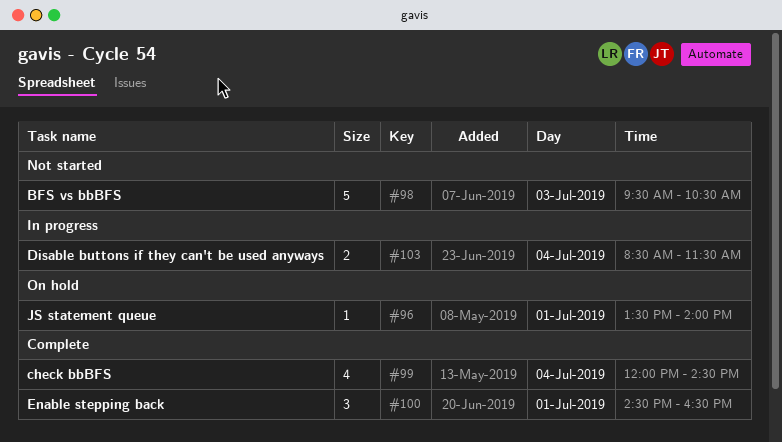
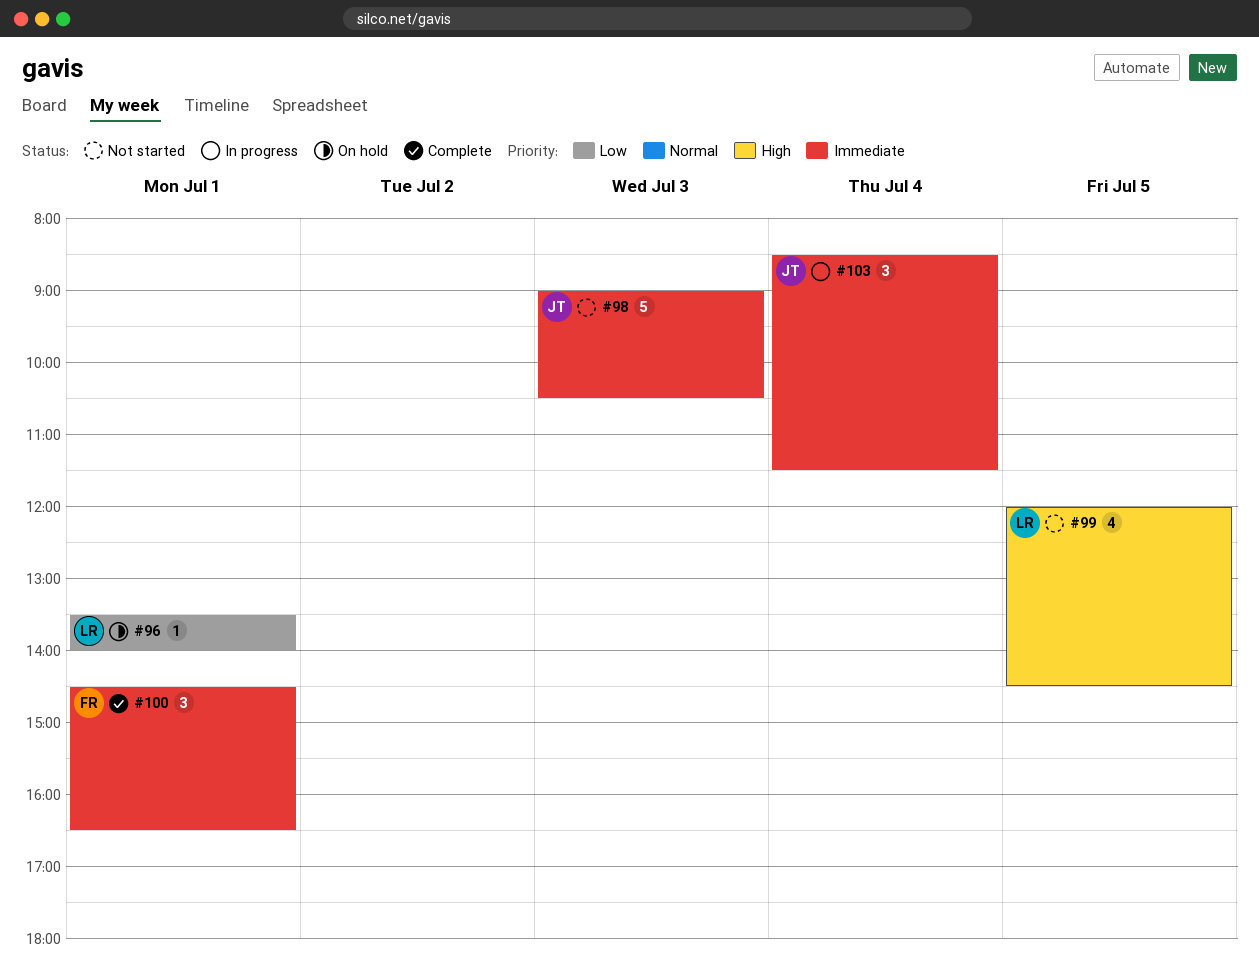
#98, begins: 09:30 -> 09:00
#99, status: Complete -> Not started
#99, day: Jul 4 -> Jul 5
#103, estimate: 2 -> 3

